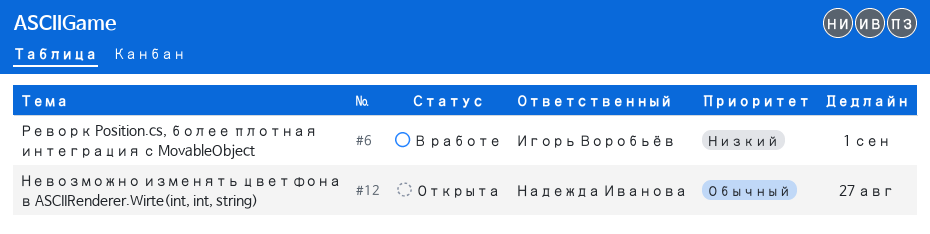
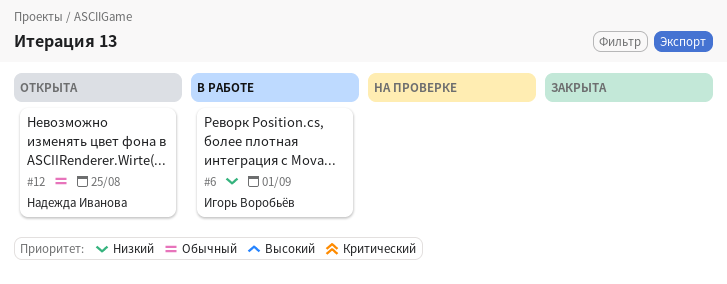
#12, due: Aug 27 -> Aug 25

